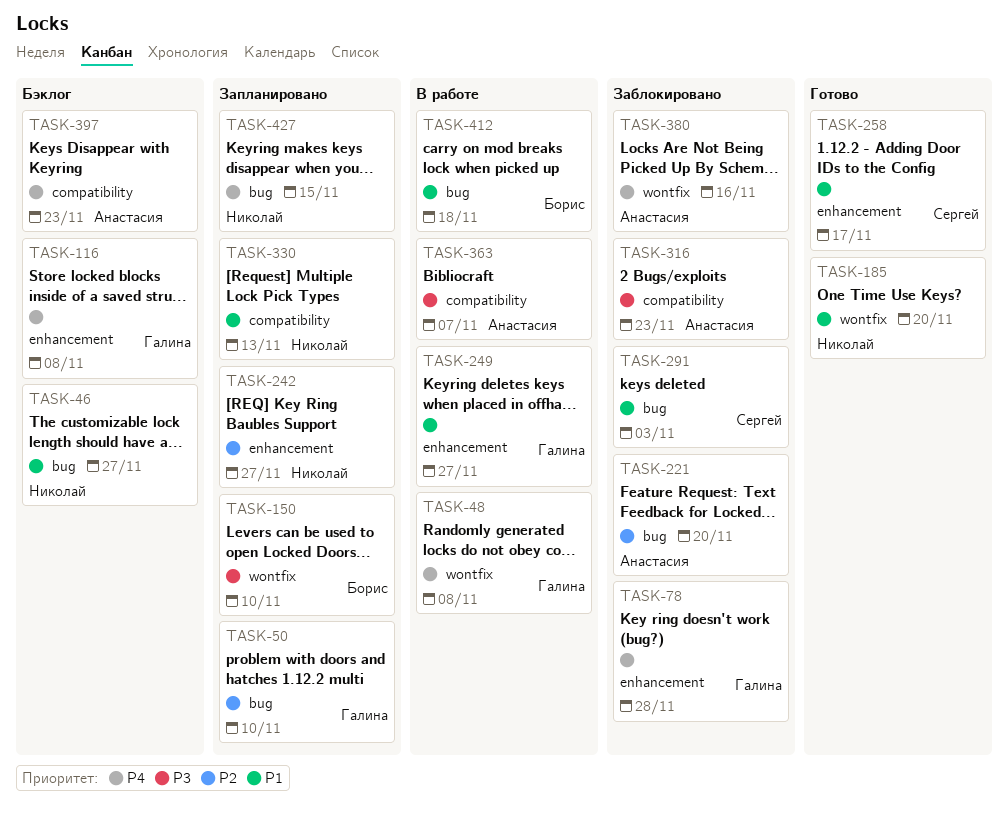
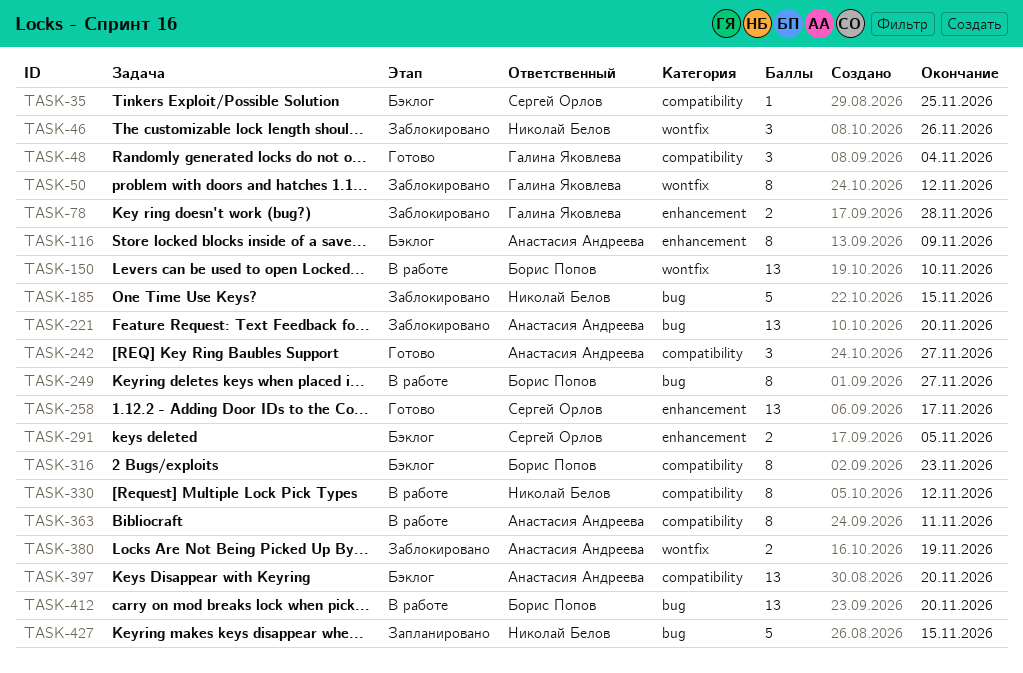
TASK-35: none -> present
TASK-46, status: Бэклог -> Заблокировано
TASK-46, label: bug -> wontfix
TASK-46, due: Nov 27 -> Nov 26
TASK-48, status: В работе -> Готово
TASK-48, label: wontfix -> compatibility
TASK-48, due: Nov 8 -> Nov 4
TASK-50, status: Запланировано -> Заблокировано
TASK-50, label: bug -> wontfix
TASK-50, due: Nov 10 -> Nov 12
TASK-116, owner: Галина Яковлева -> Анастасия Андреева
TASK-116, due: Nov 8 -> Nov 9
TASK-150, status: Запланировано -> В работе
TASK-185, status: Готово -> Заблокировано
TASK-185, label: wontfix -> bug
TASK-185, due: Nov 20 -> Nov 15
TASK-242, status: Запланировано -> Готово
TASK-242, owner: Николай Белов -> Анастасия Андреева
TASK-242, label: enhancement -> compatibility
TASK-249, owner: Галина Яковлева -> Борис Попов
TASK-249, label: enhancement -> bug
TASK-291, status: Заблокировано -> Бэклог
TASK-291, label: bug -> enhancement
TASK-291, due: Nov 3 -> Nov 5
TASK-316, status: Заблокировано -> Бэклог
TASK-316, owner: Анастасия Андреева -> Борис Попов
TASK-330, status: Запланировано -> В работе
TASK-330, due: Nov 13 -> Nov 12
TASK-363, due: Nov 7 -> Nov 11
TASK-380, due: Nov 16 -> Nov 19
TASK-397, due: Nov 23 -> Nov 20
TASK-412, due: Nov 18 -> Nov 20

